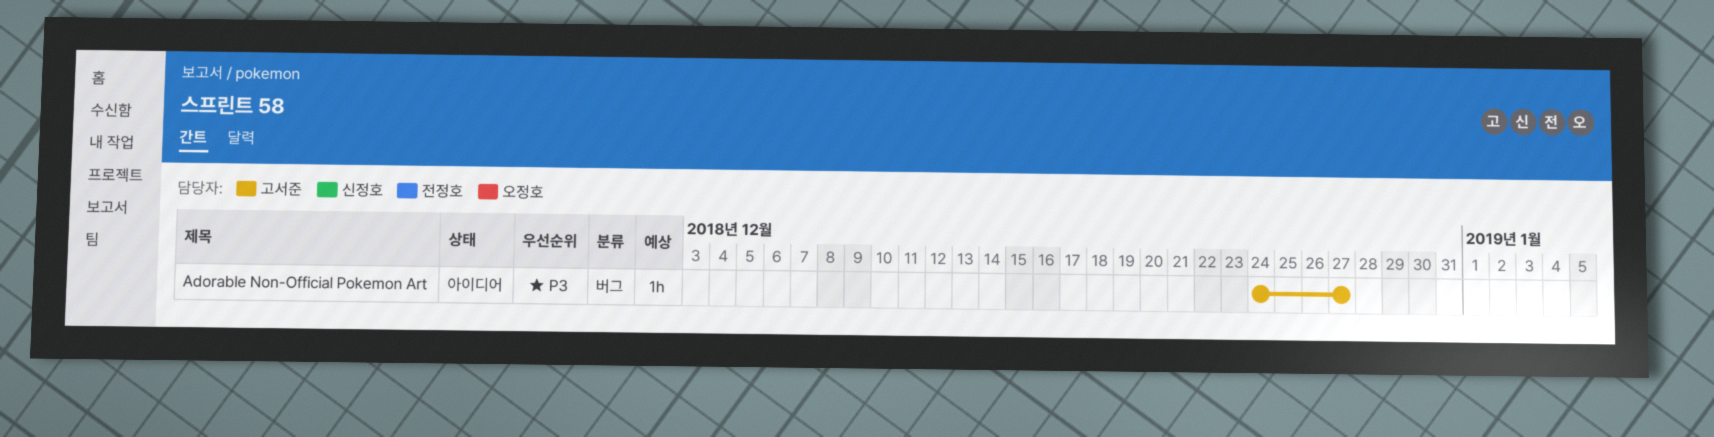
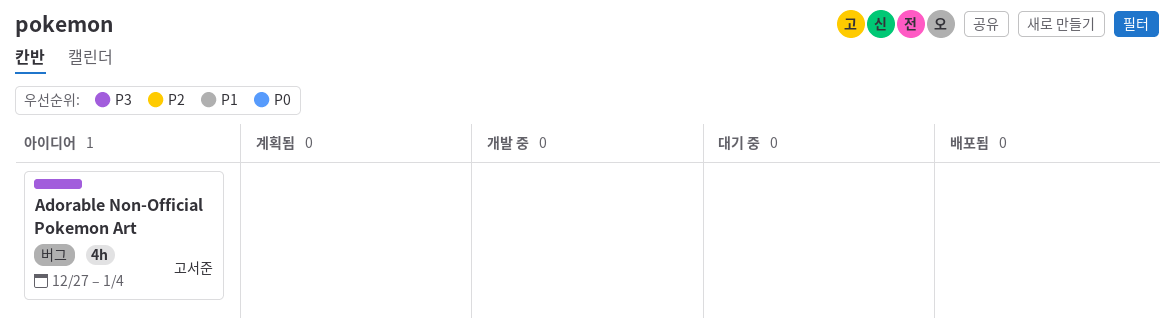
Adorable Non-Official Pokemon Art, estimate: 1h -> 4h
Adorable Non-Official Pokemon Art, start: Dec 24 -> Dec 27
Adorable Non-Official Pokemon Art, due: Dec 27 -> Jan 4

